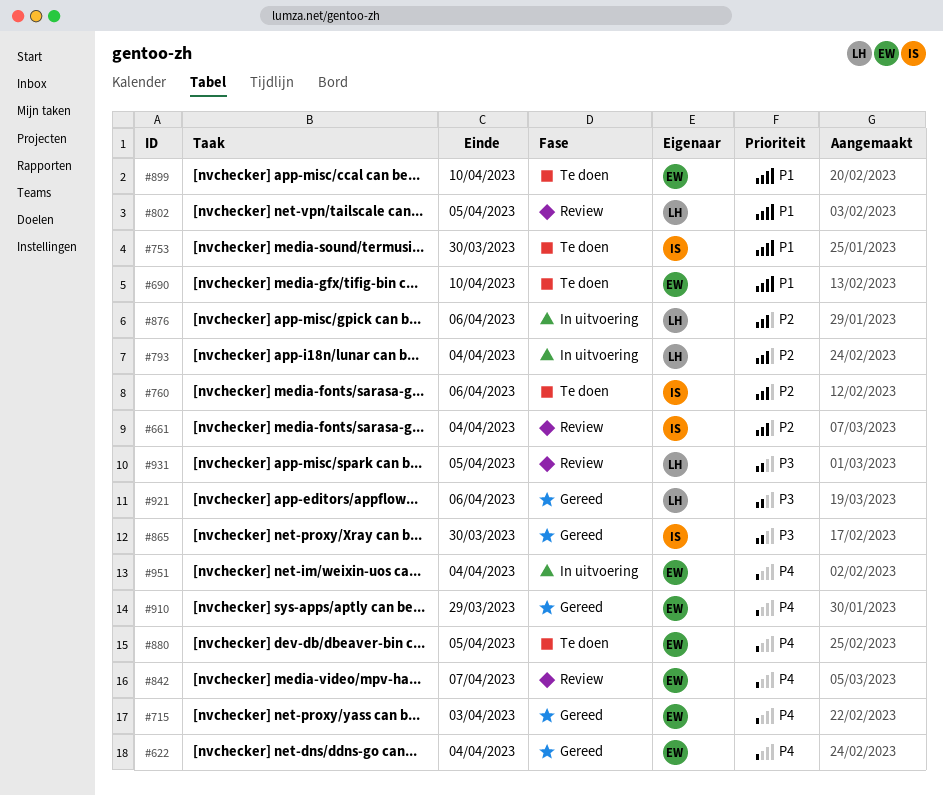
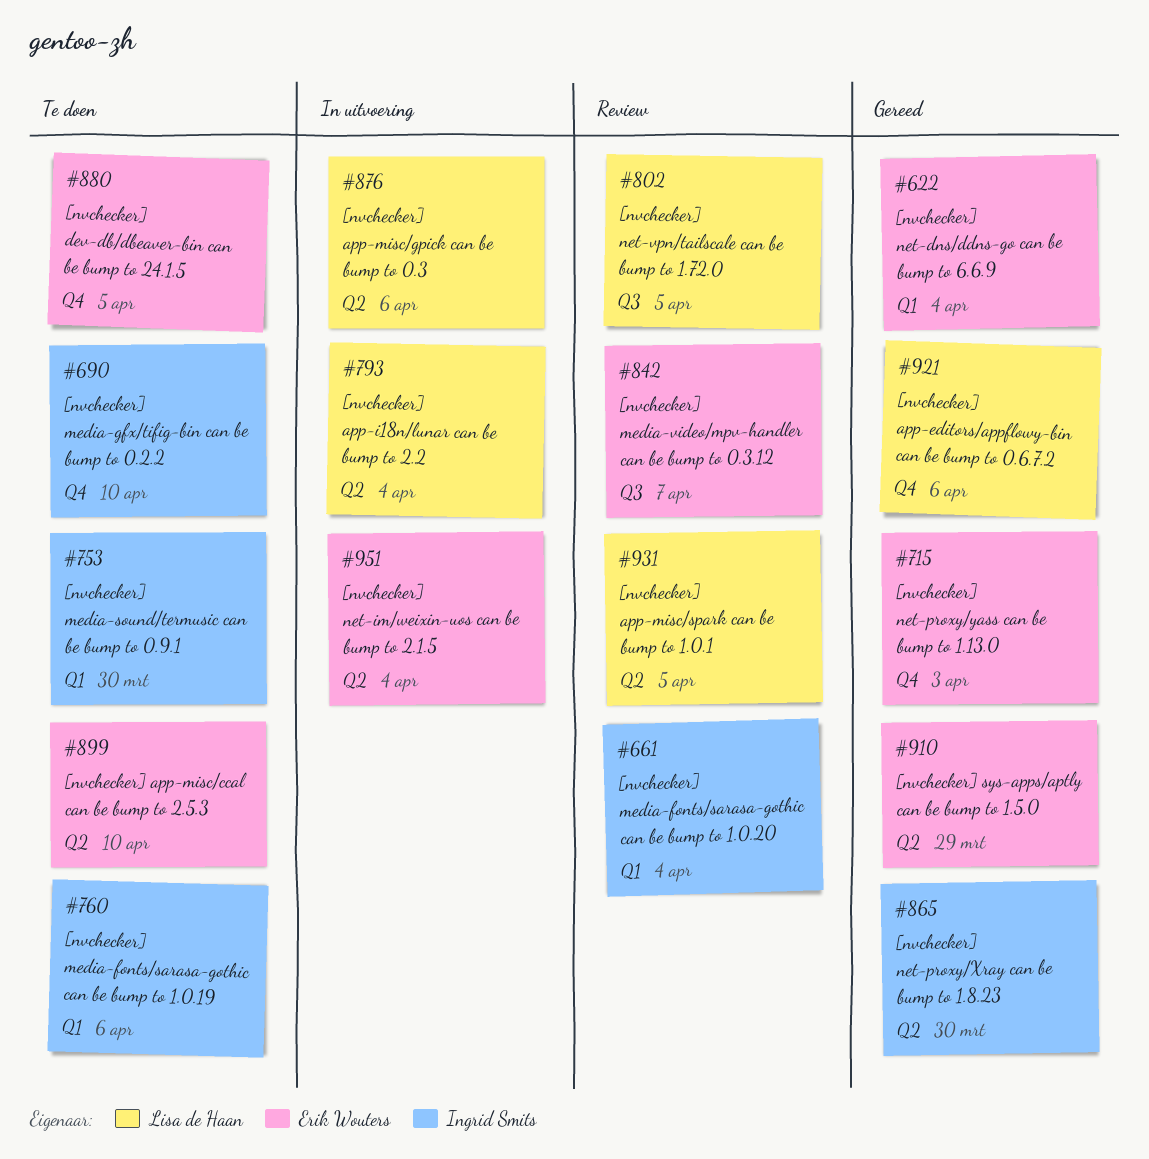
#690, owner: Erik Wouters -> Ingrid Smits

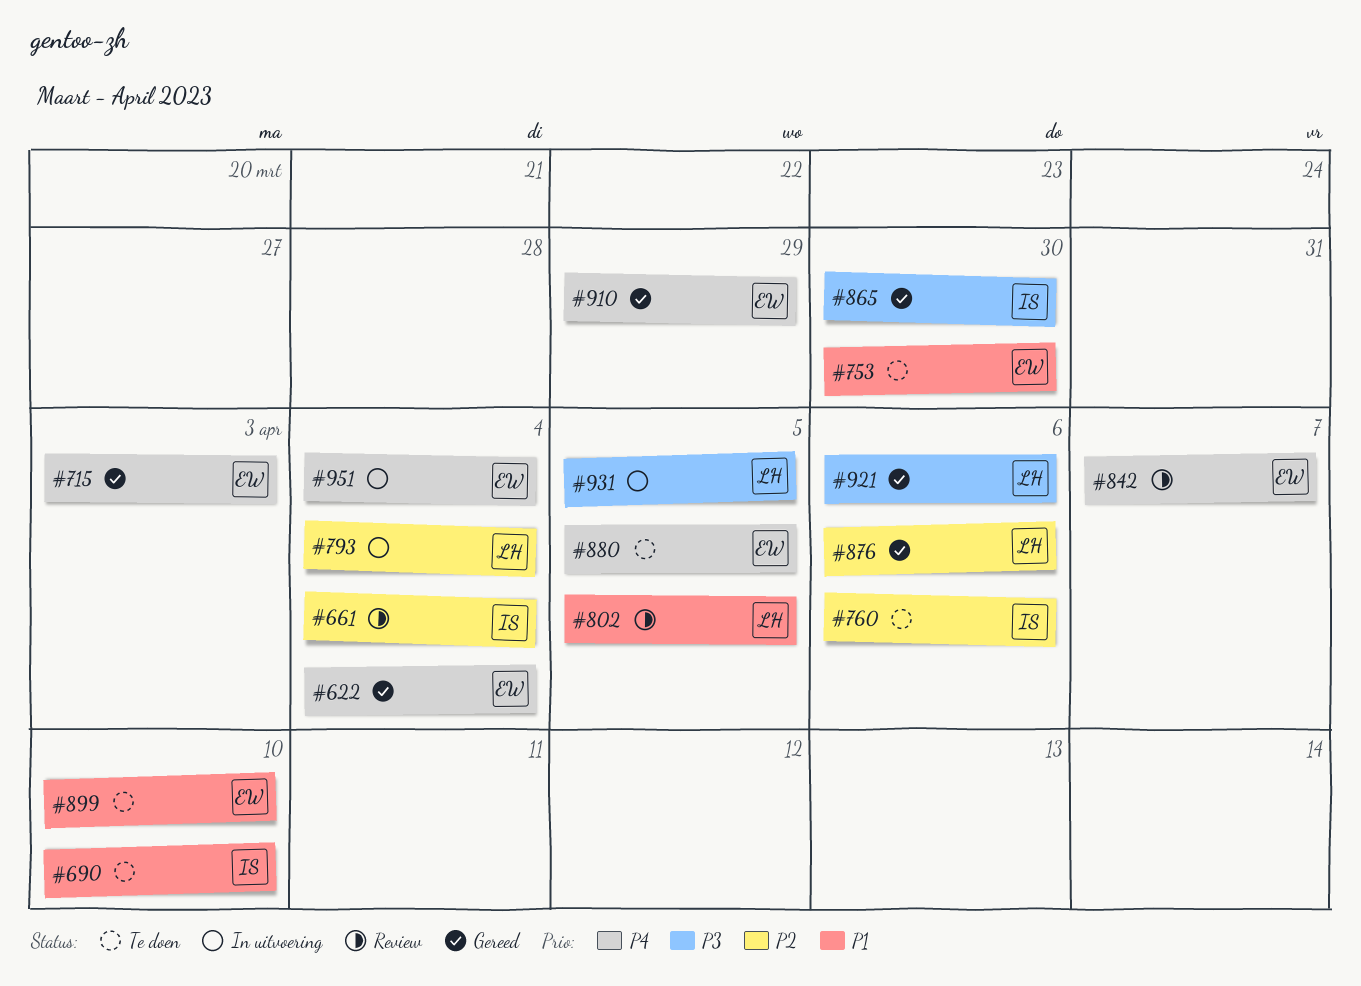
#753, owner: Ingrid Smits -> Erik Wouters
#876, status: In uitvoering -> Gereed
#931, status: Review -> In uitvoering

